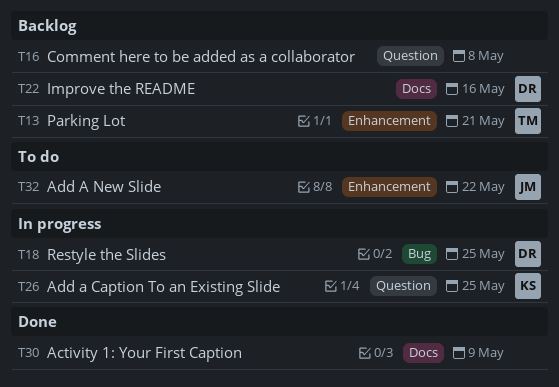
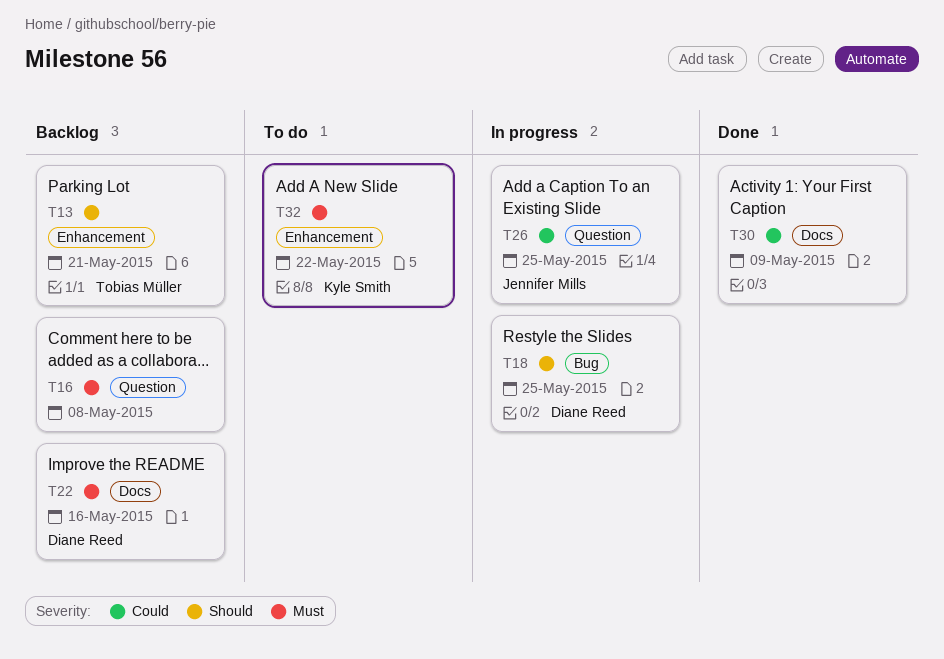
T26, owner: Kyle Smith -> Jennifer Mills
T32, owner: Jennifer Mills -> Kyle Smith

